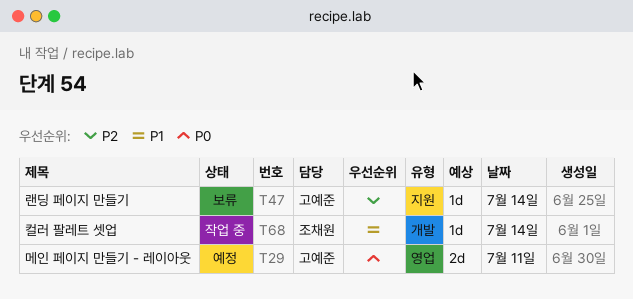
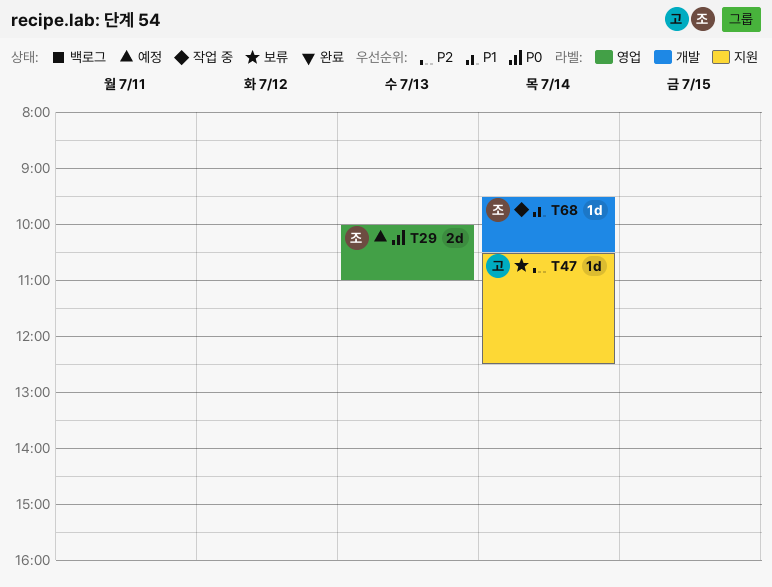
T29, owner: 고예준 -> 조채원
T29, day: Jul 11 -> Jul 13

